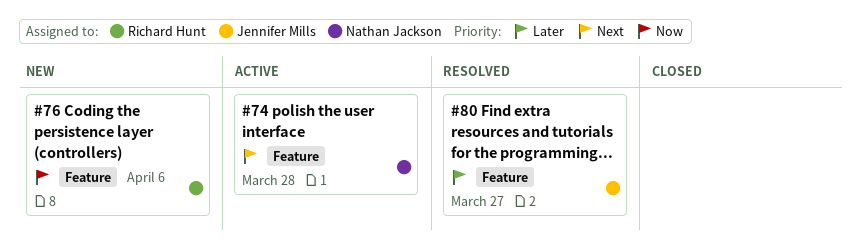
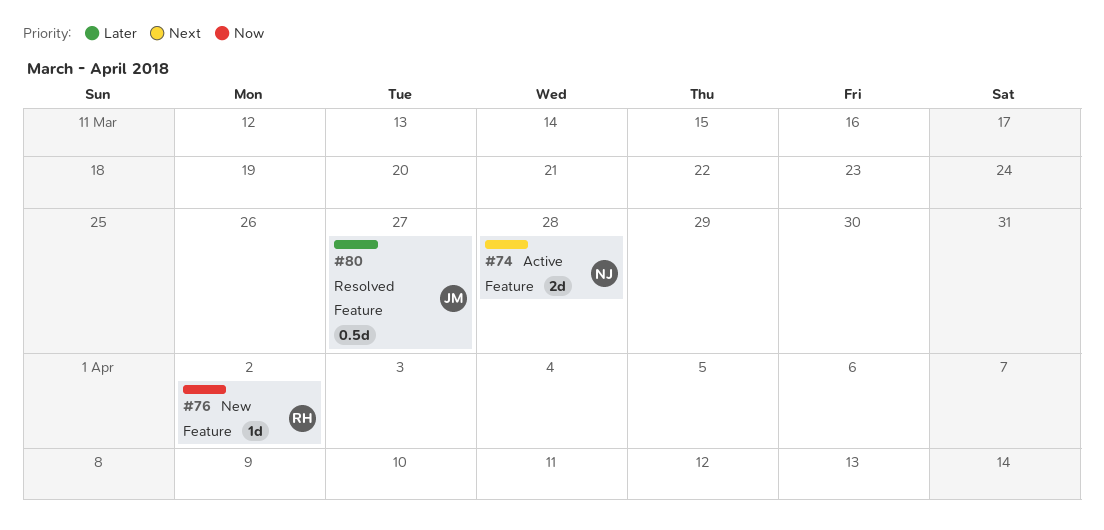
#76, due: Apr 6 -> Apr 2

